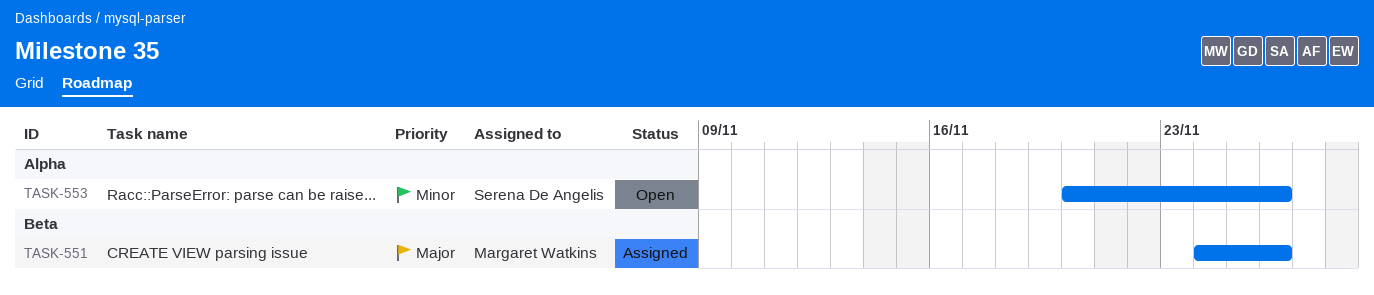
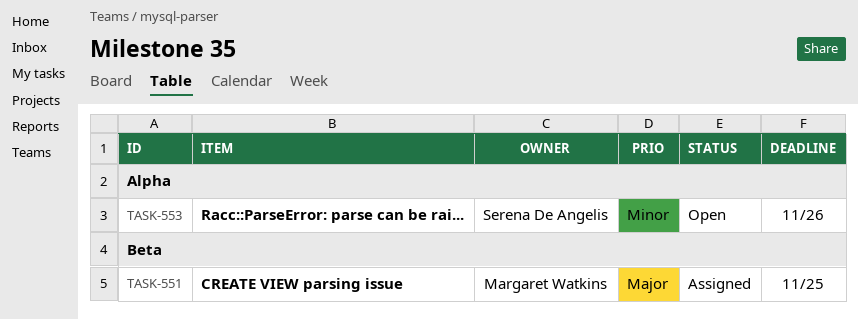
TASK-551, due: Nov 26 -> Nov 25

